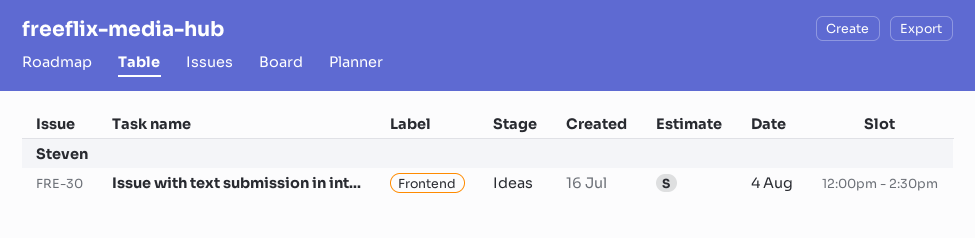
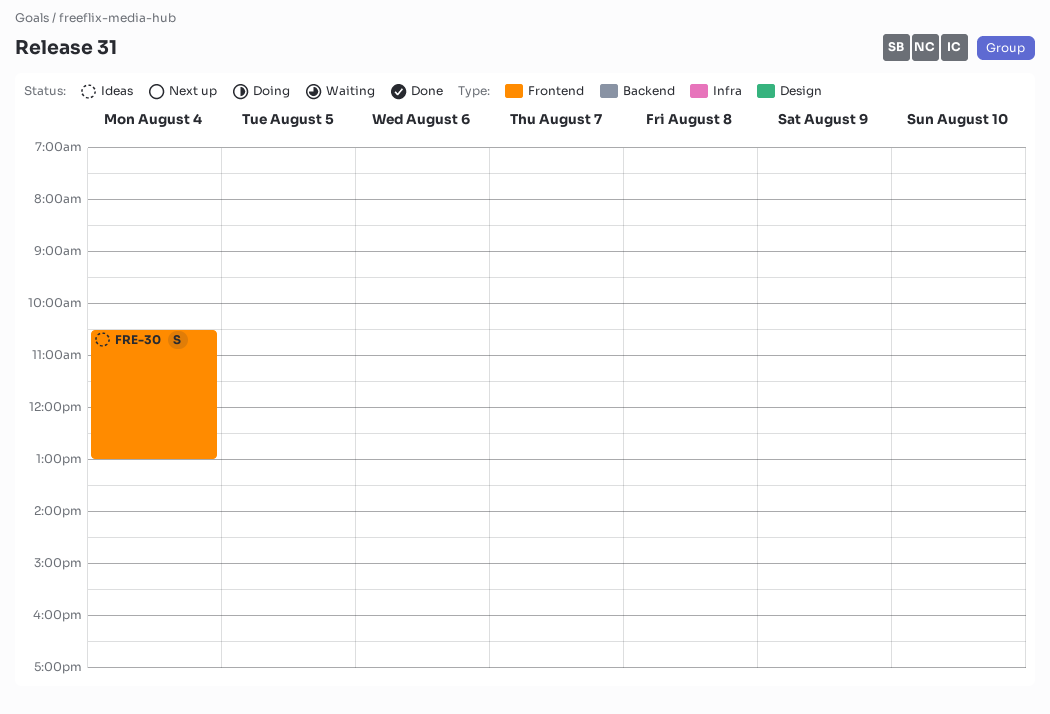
FRE-30, begins: 12:00 -> 10:30
FRE-30, ends: 14:30 -> 13:00

